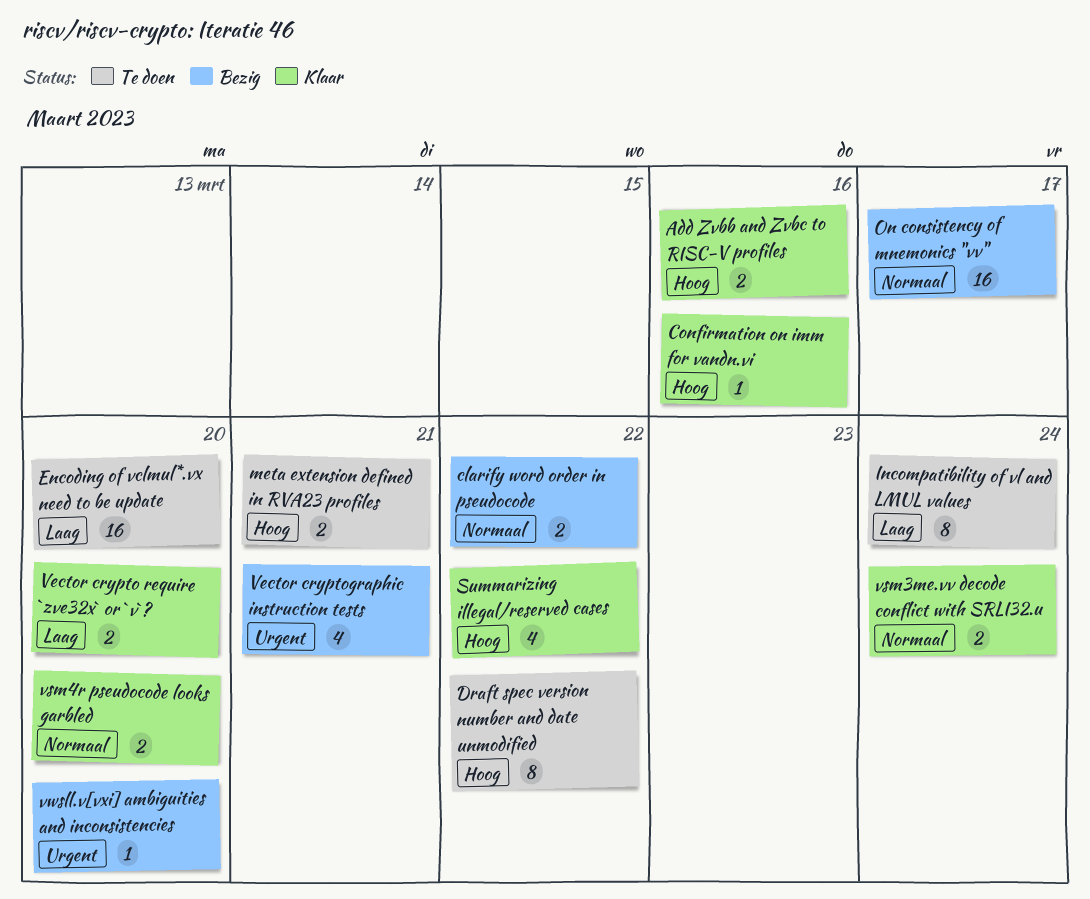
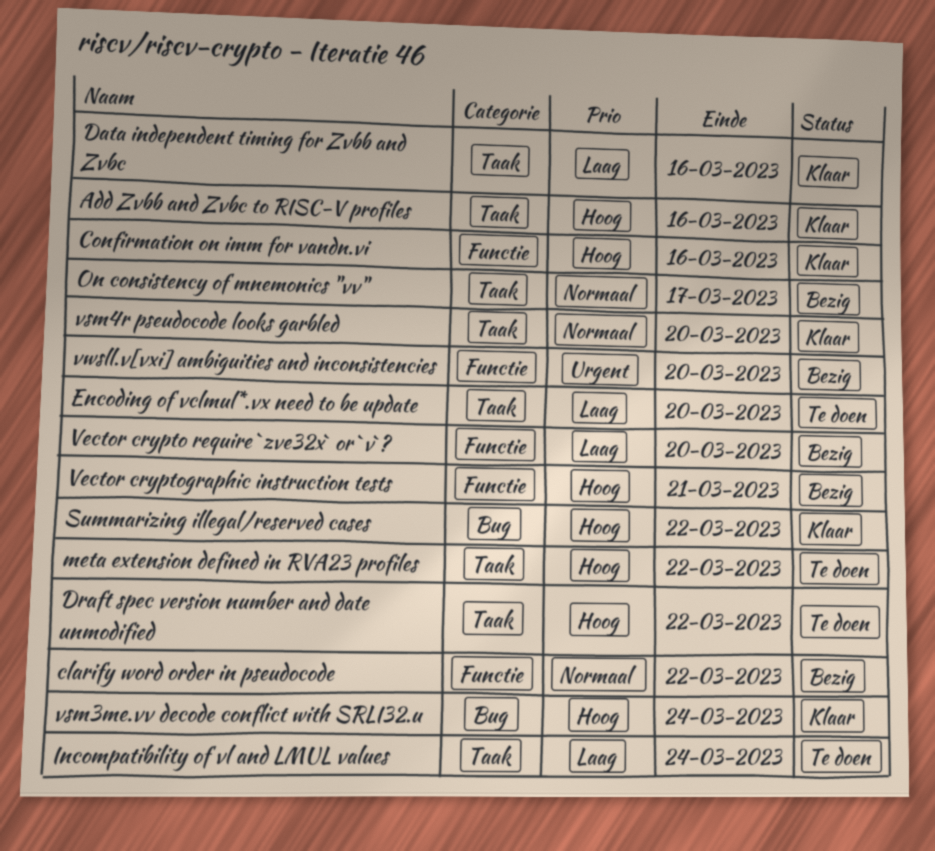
Data independent timing for Zvbb and Zvbc: none -> present
meta extension defined in RVA23 profiles, due: Mar 21 -> Mar 22
Vector crypto require `zve32x` or `v`?, status: Klaar -> Bezig
Vector cryptographic instruction tests, priority: Urgent -> Hoog
vsm3me.vv decode conflict with SRLI32.u, priority: Normaal -> Hoog

